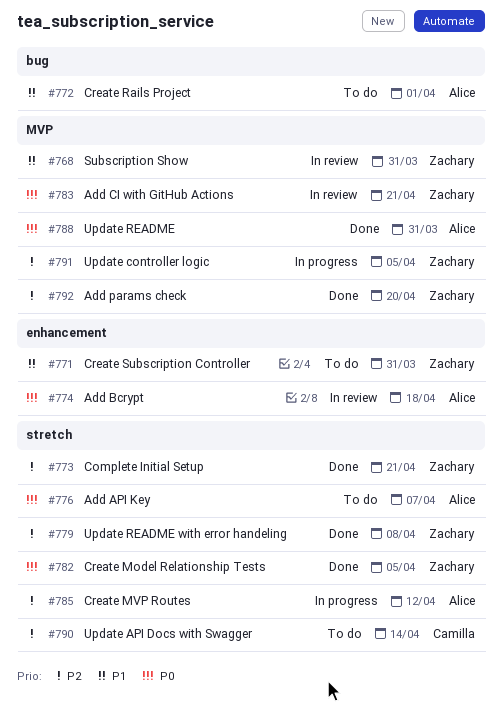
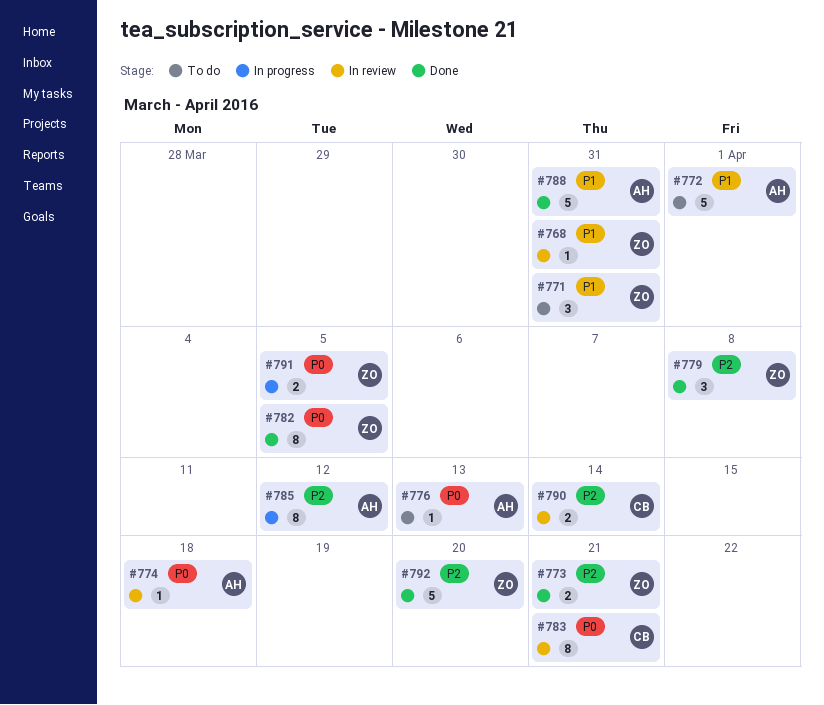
#776, due: Apr 7 -> Apr 13
#783, owner: Zachary -> Camilla
#788, priority: P0 -> P1
#790, status: To do -> In review
#791, priority: P2 -> P0

